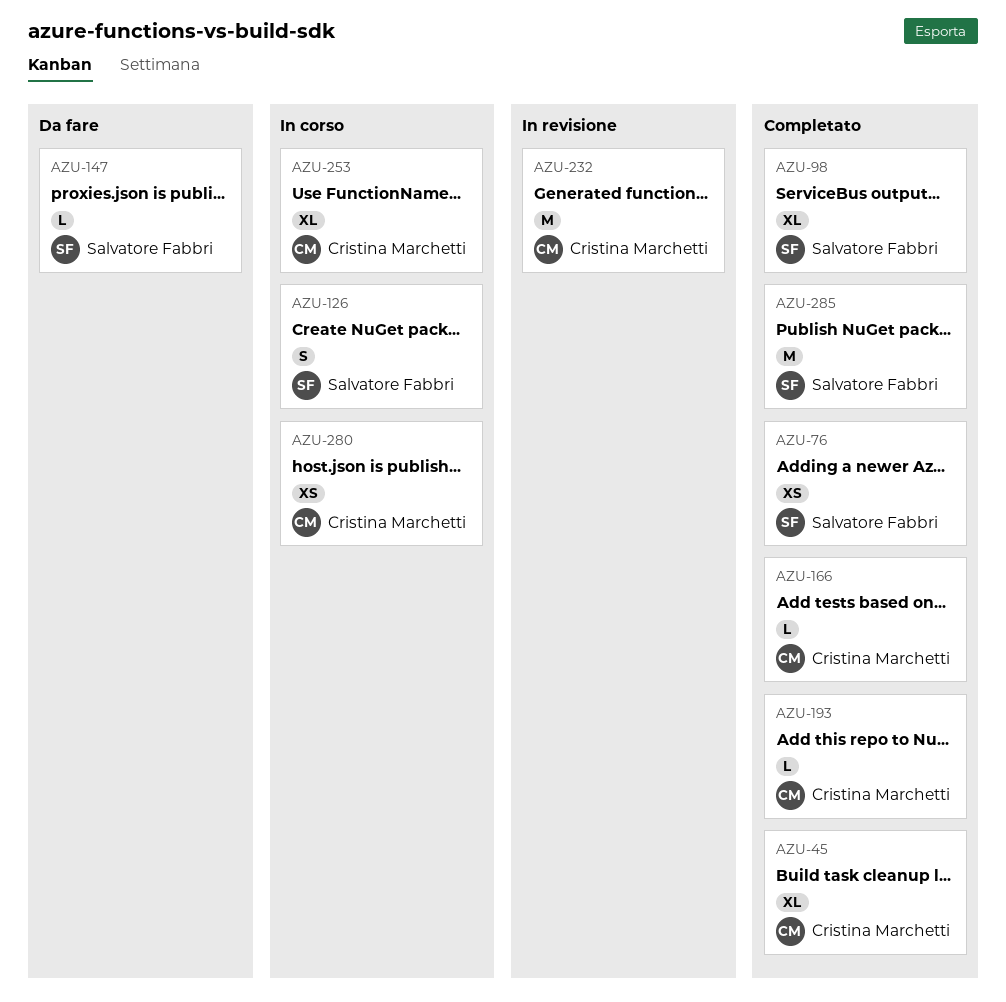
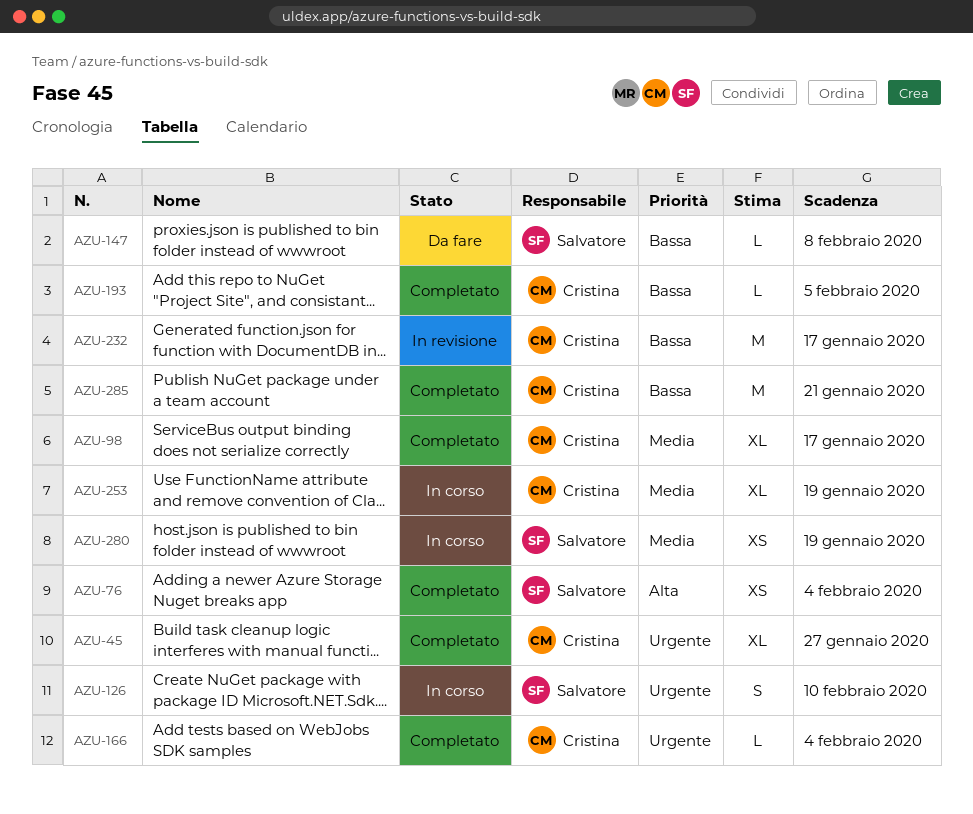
AZU-98, owner: Salvatore Fabbri -> Cristina Marchetti
AZU-280, owner: Cristina Marchetti -> Salvatore Fabbri
AZU-285, owner: Salvatore Fabbri -> Cristina Marchetti

